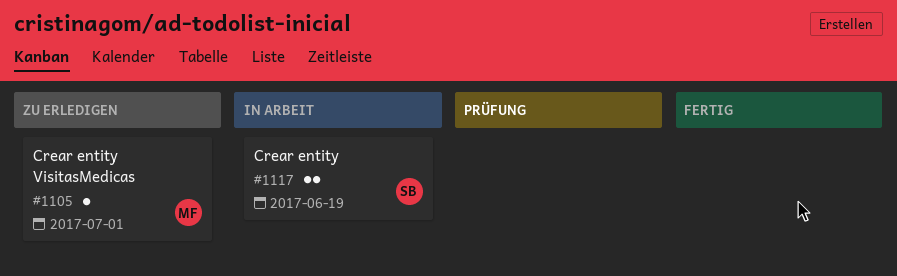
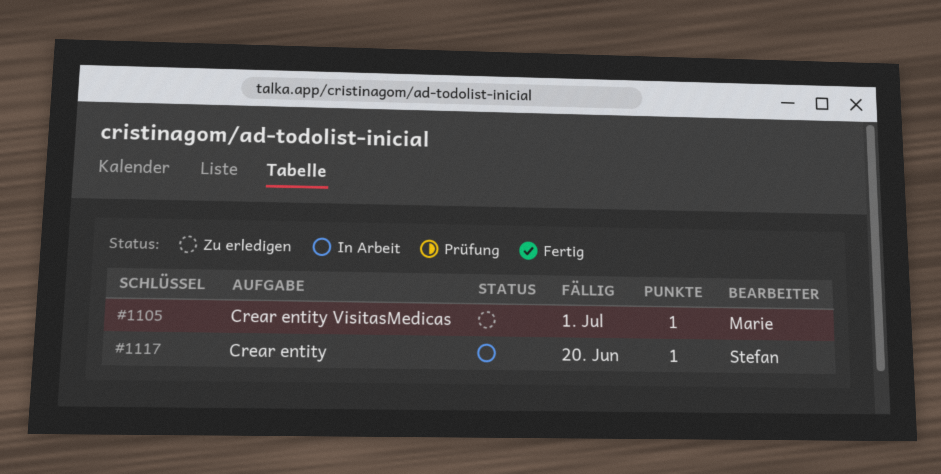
#1117, estimate: 2 -> 1
#1117, due: Jun 19 -> Jun 20

